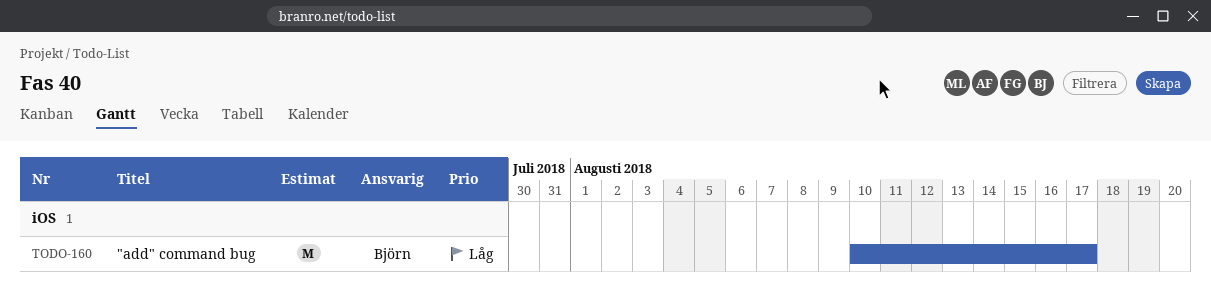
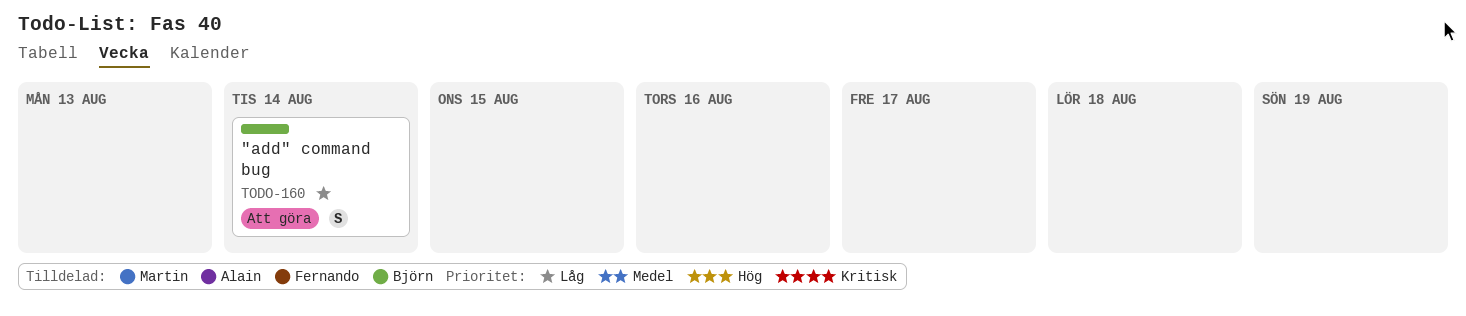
TODO-160, estimate: M -> S
TODO-160, due: Aug 17 -> Aug 14

